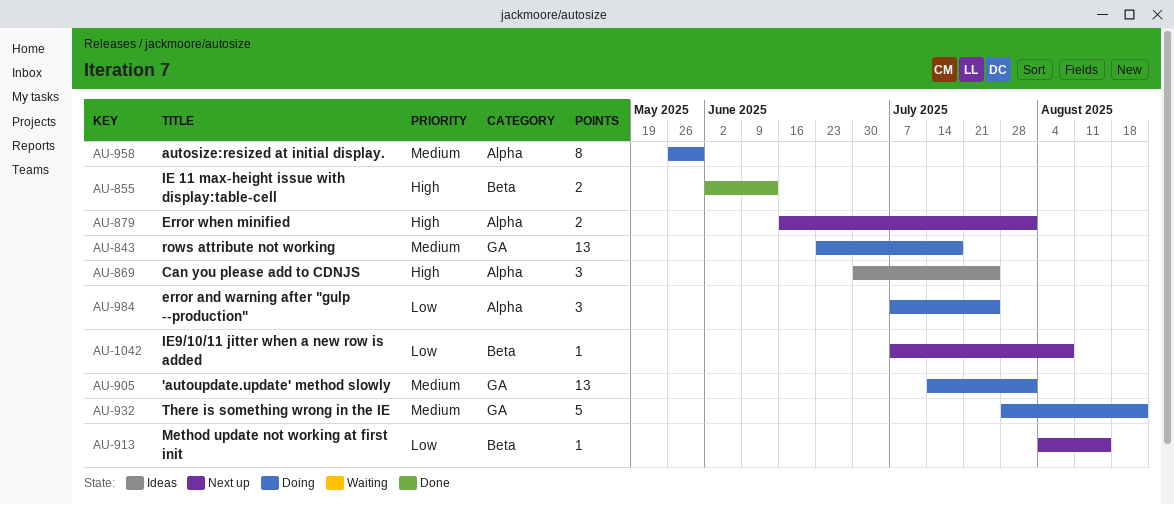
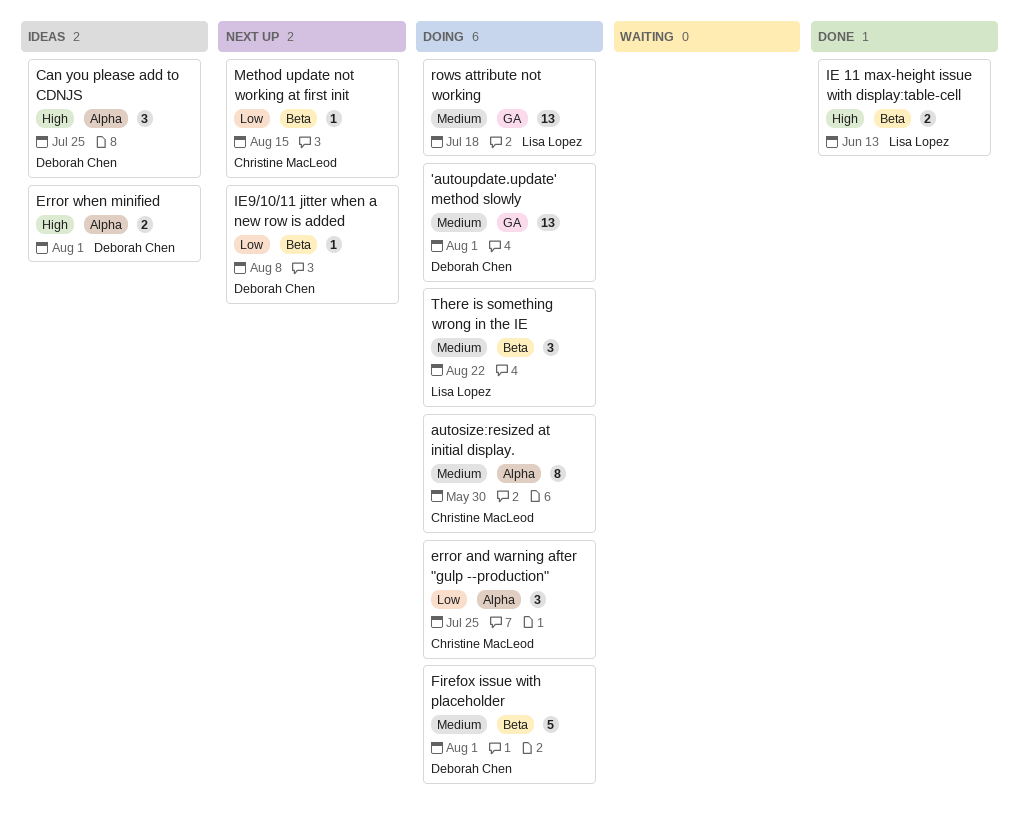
Error when minified, status: Next up -> Ideas
Firefox issue with placeholder: none -> present
There is something wrong in the IE, label: GA -> Beta
There is something wrong in the IE, estimate: 5 -> 3

